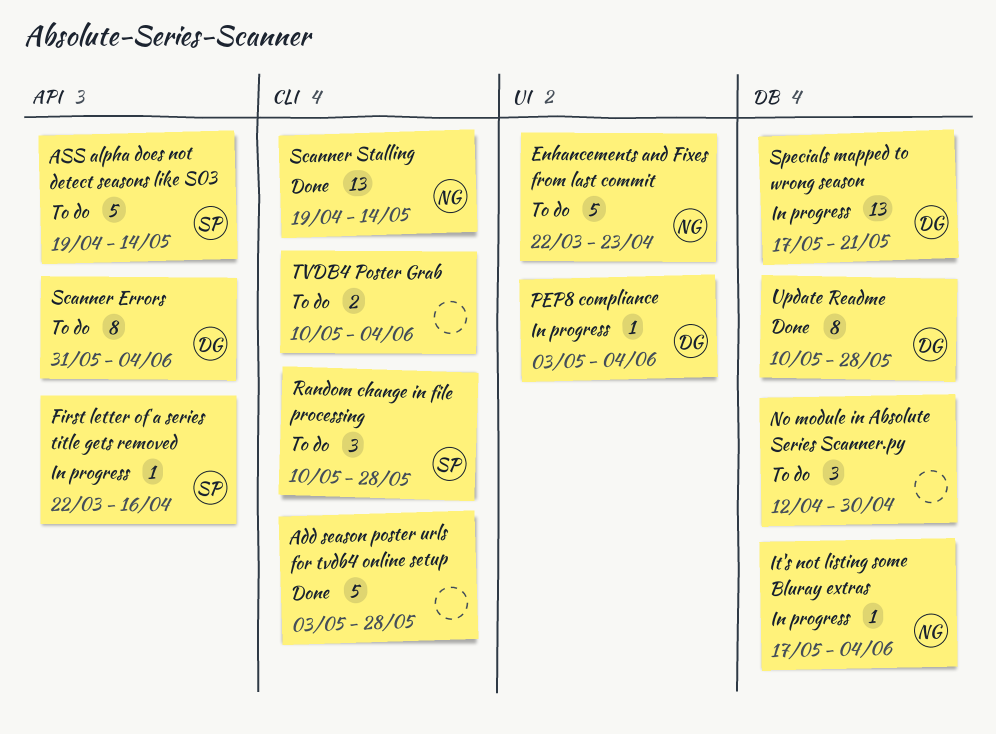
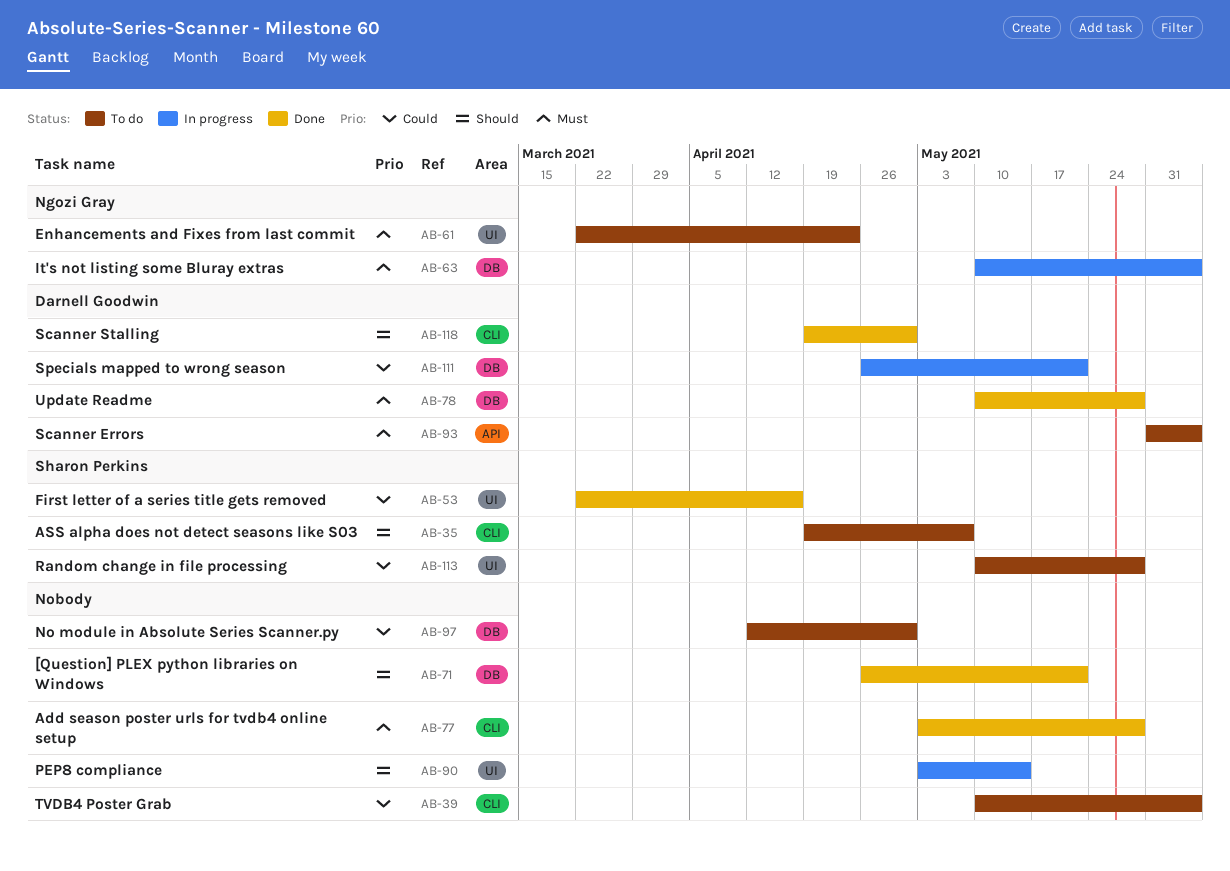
[Question] PLEX python libraries on Windows: none -> present
ASS alpha does not detect seasons like S03, label: API -> CLI
ASS alpha does not detect seasons like S03, due: May 14 -> May 7
First letter of a series title gets removed, status: In progress -> Done
First letter of a series title gets removed, label: API -> UI
It's not listing some Bluray extras, start: May 17 -> May 10
PEP8 compliance, owner: Darnell Goodwin -> none
PEP8 compliance, due: Jun 4 -> May 14
Random change in file processing, label: CLI -> UI
Scanner Stalling, owner: Ngozi Gray -> Darnell Goodwin
Scanner Stalling, due: May 14 -> Apr 30
Specials mapped to wrong season, start: May 17 -> Apr 26

